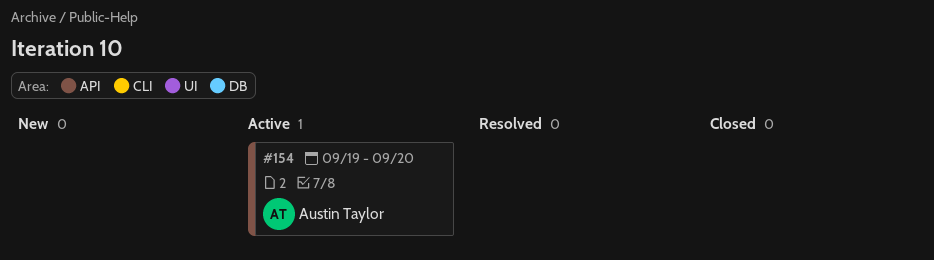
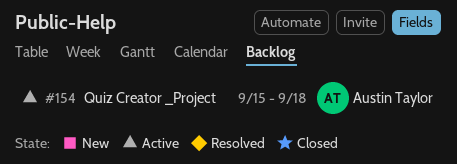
#154, start: Sep 19 -> Sep 15
#154, due: Sep 20 -> Sep 18

